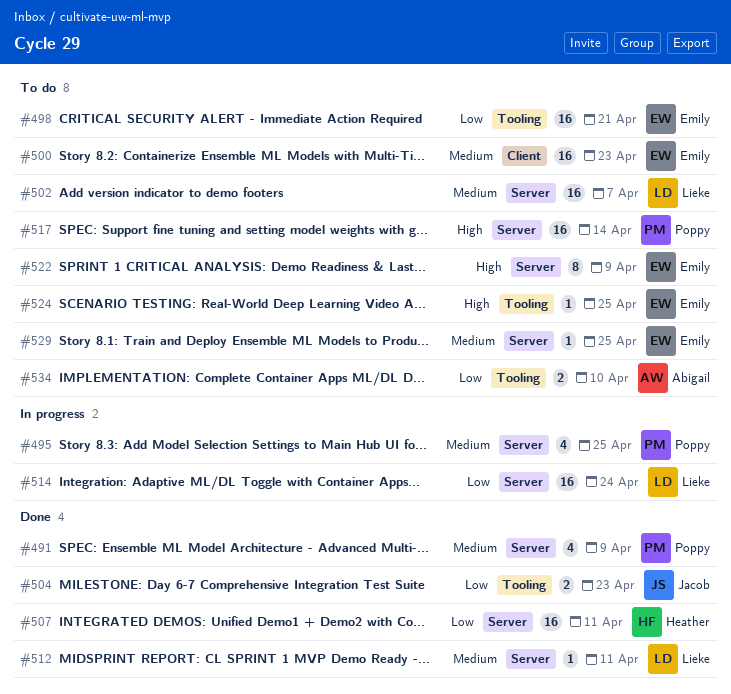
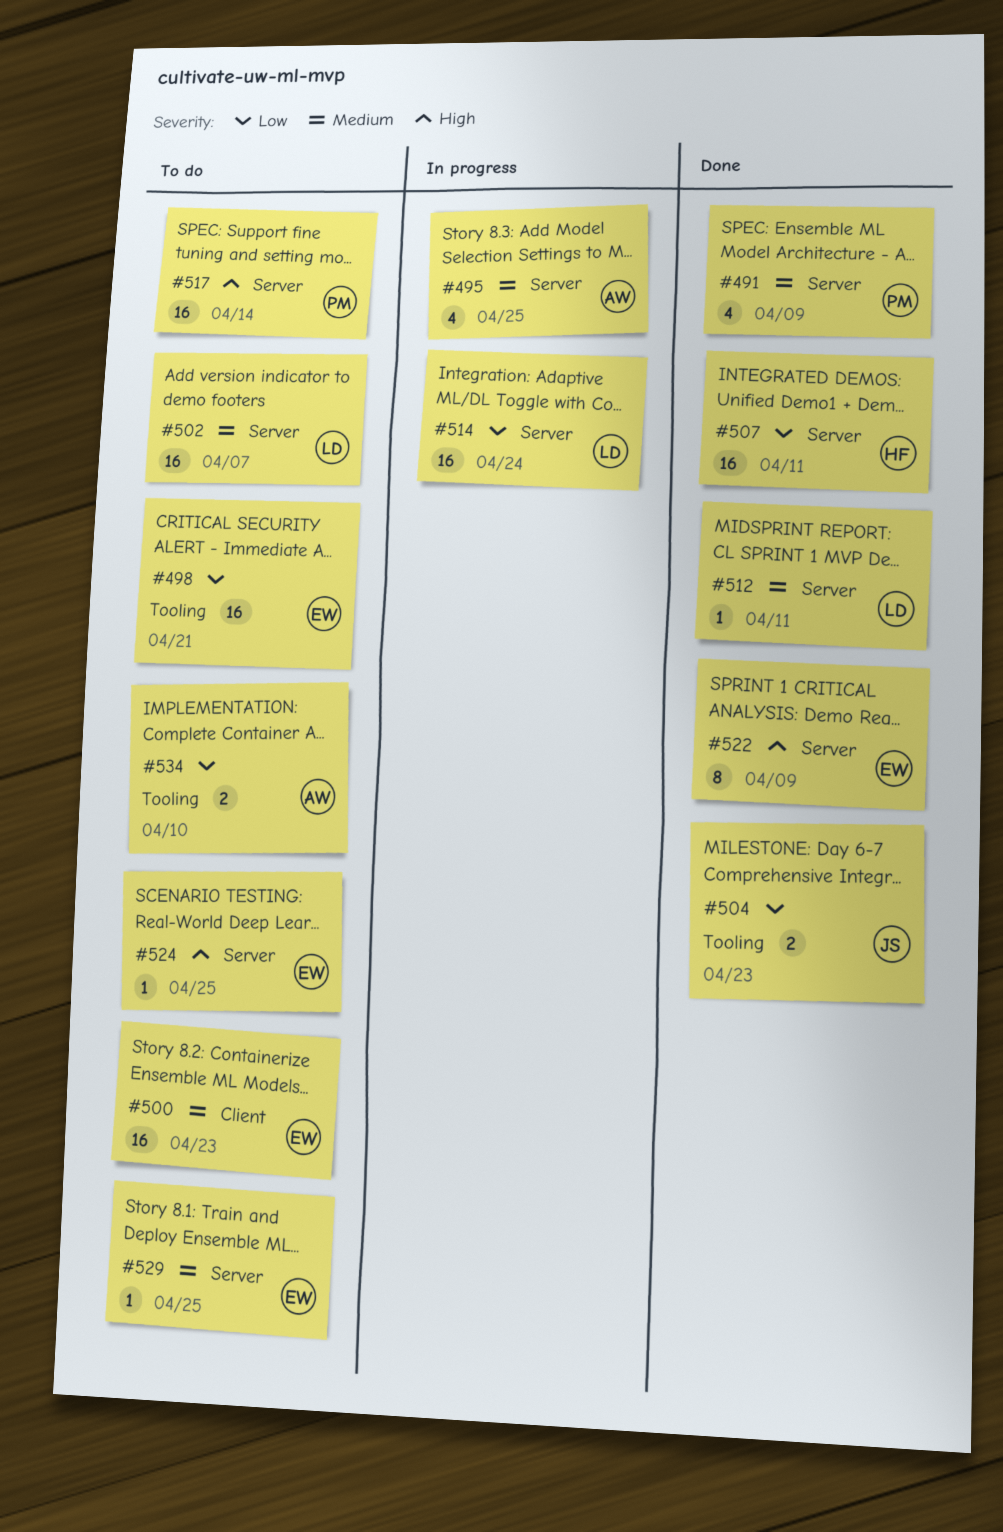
#495, owner: Poppy -> Abigail
#522, status: To do -> Done
#524, label: Tooling -> Server

